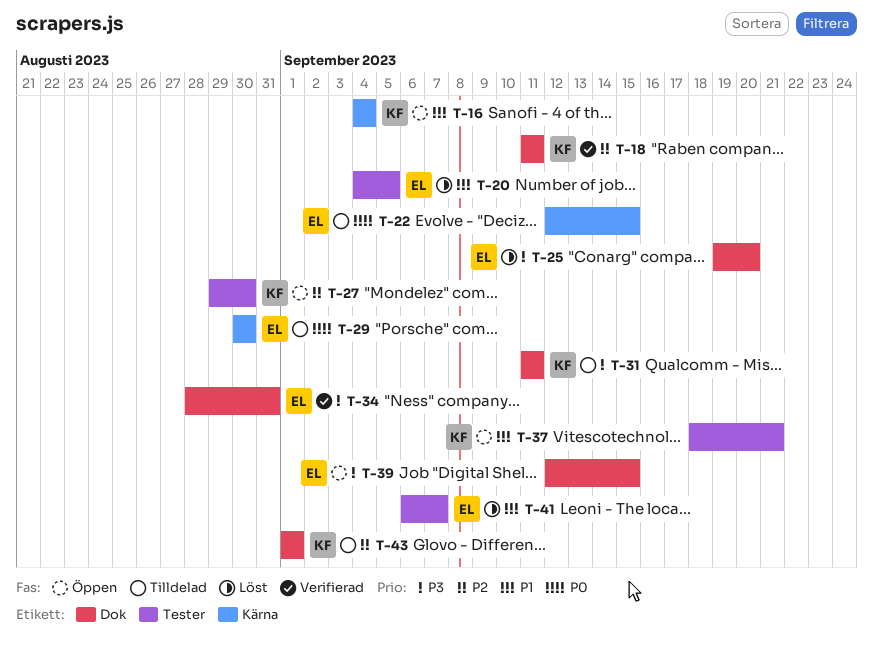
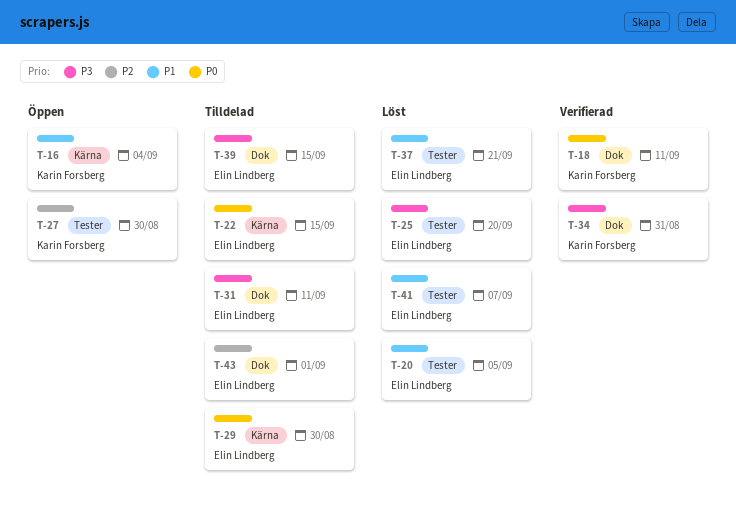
T-18, priority: P2 -> P0
T-25, label: Dok -> Tester
T-31, owner: Karin Forsberg -> Elin Lindberg
T-34, owner: Elin Lindberg -> Karin Forsberg
T-37, status: Öppen -> Löst
T-37, owner: Karin Forsberg -> Elin Lindberg
T-39, status: Öppen -> Tilldelad
T-43, owner: Karin Forsberg -> Elin Lindberg

